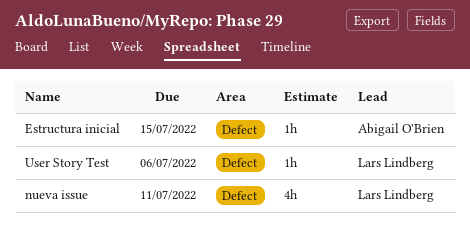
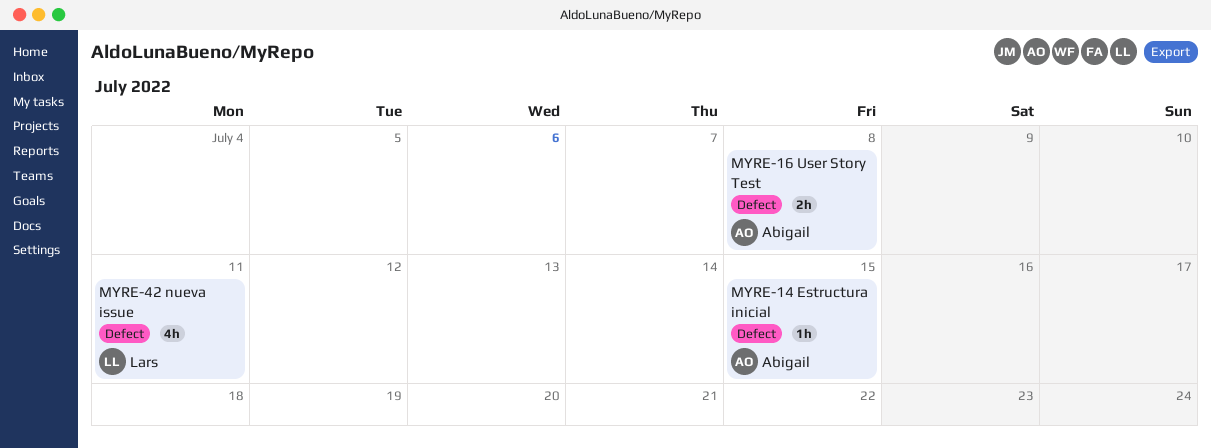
User Story Test, owner: Lars Lindberg -> Abigail O'Brien
User Story Test, estimate: 1h -> 2h
User Story Test, due: Jul 6 -> Jul 8

